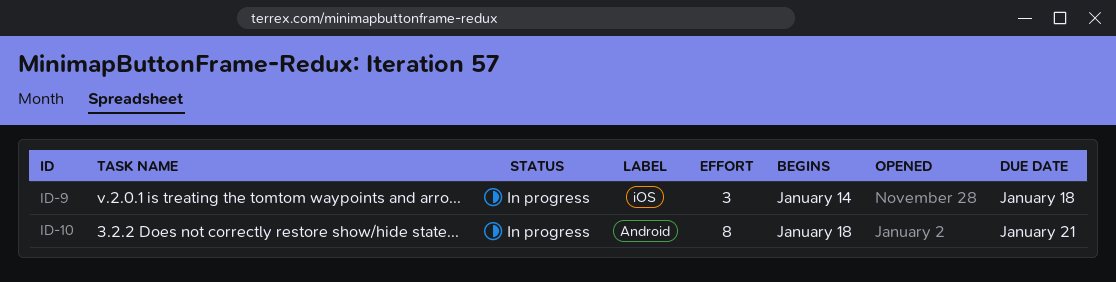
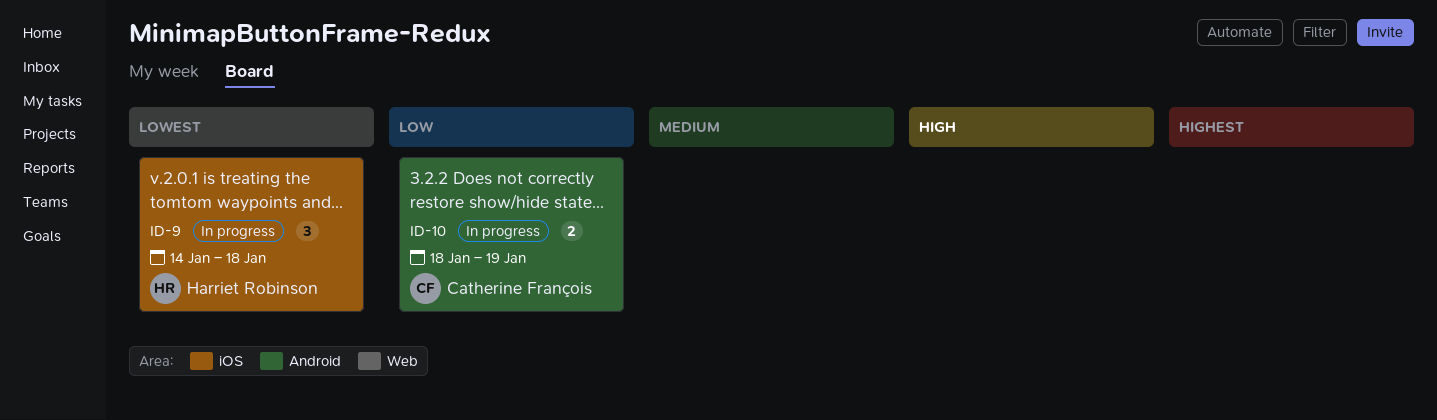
ID-10, estimate: 8 -> 2
ID-10, due: Jan 21 -> Jan 19

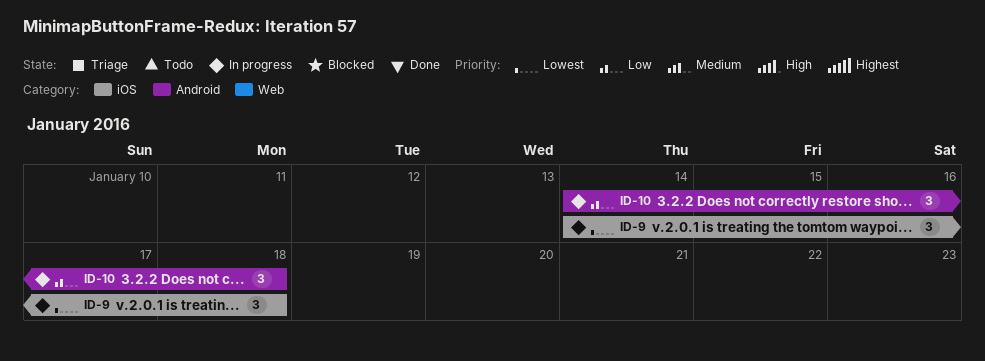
ID-10, estimate: 2 -> 3
ID-10, start: Jan 18 -> Jan 14
ID-10, due: Jan 19 -> Jan 18

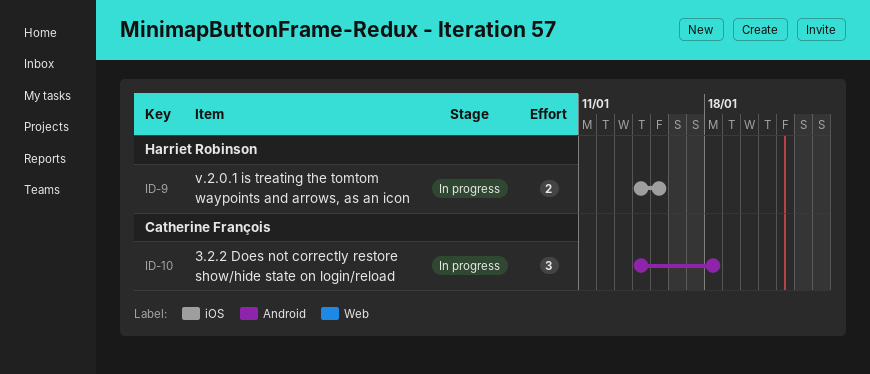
ID-9, estimate: 3 -> 2
ID-9, due: Jan 18 -> Jan 15

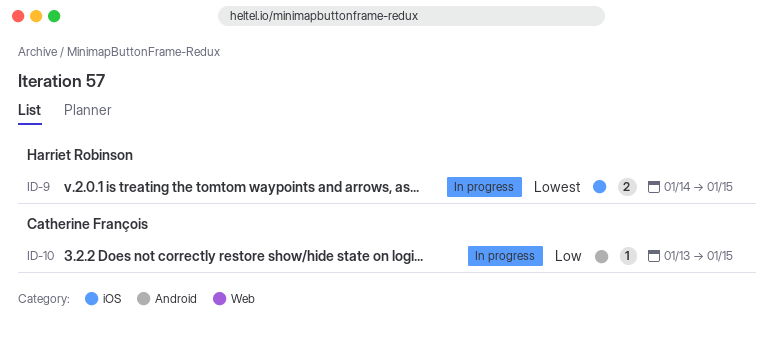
ID-10, estimate: 3 -> 1
ID-10, start: Jan 14 -> Jan 13
ID-10, due: Jan 18 -> Jan 15

